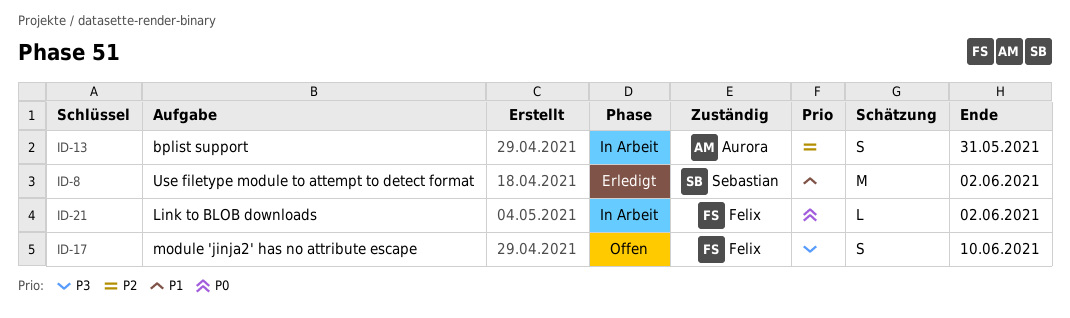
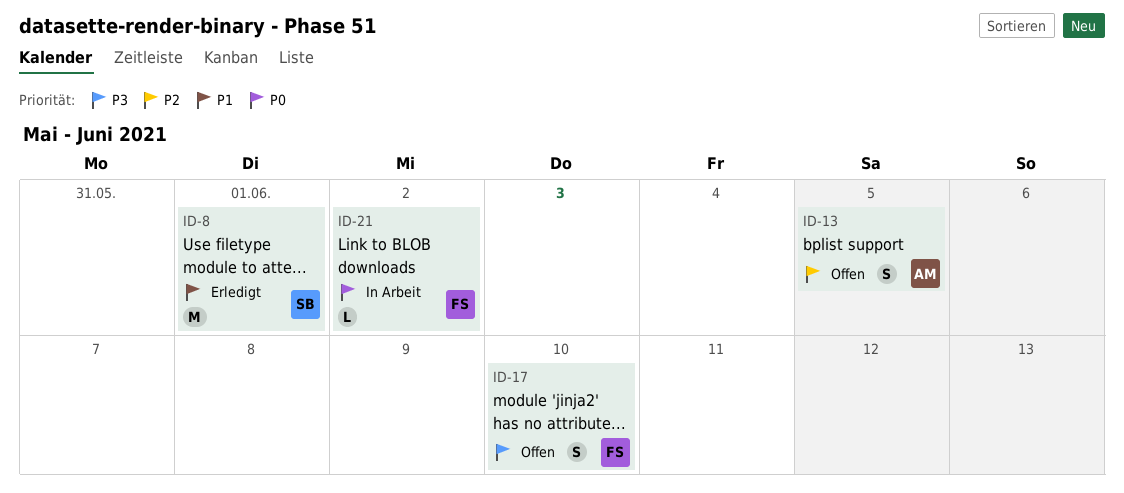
ID-8, due: Jun 2 -> Jun 1
ID-13, status: In Arbeit -> Offen
ID-13, due: May 31 -> Jun 5

